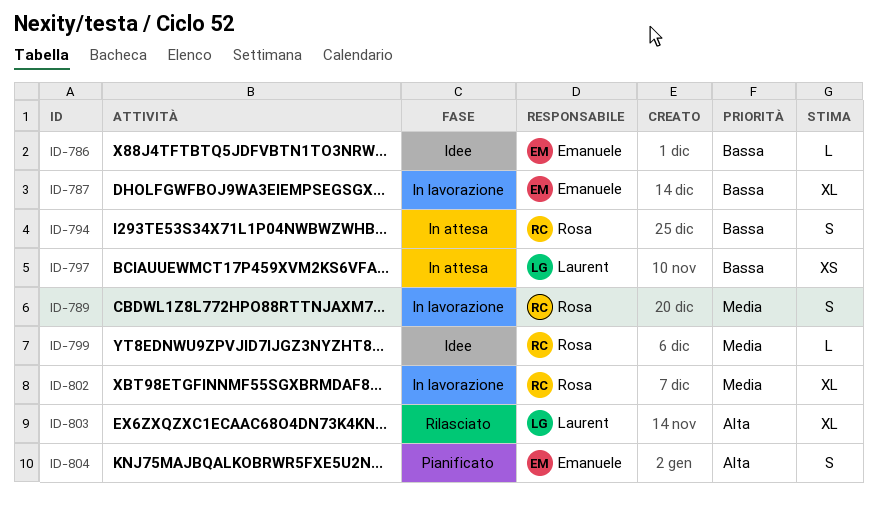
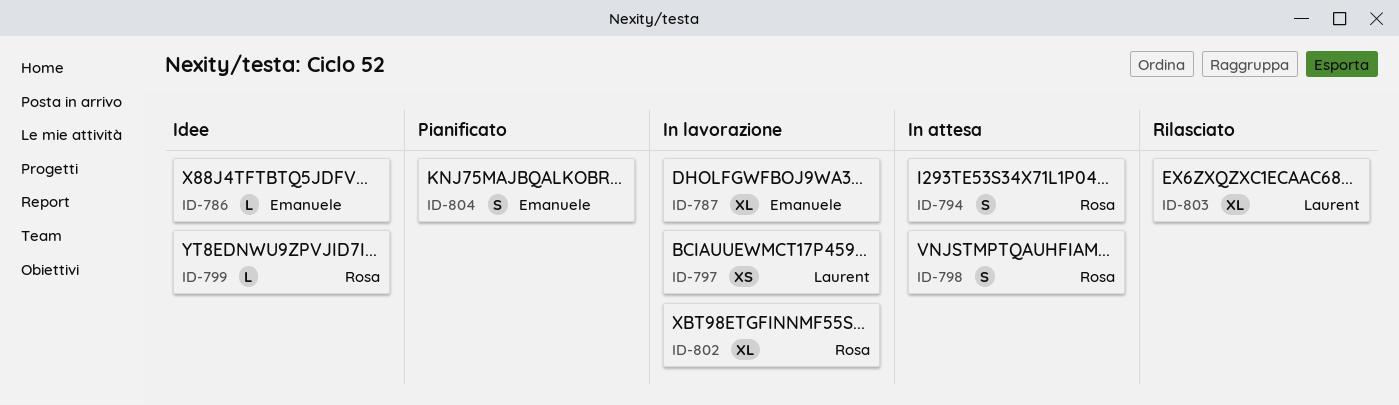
ID-789: present -> none
ID-797, status: In attesa -> In lavorazione
ID-798: none -> present

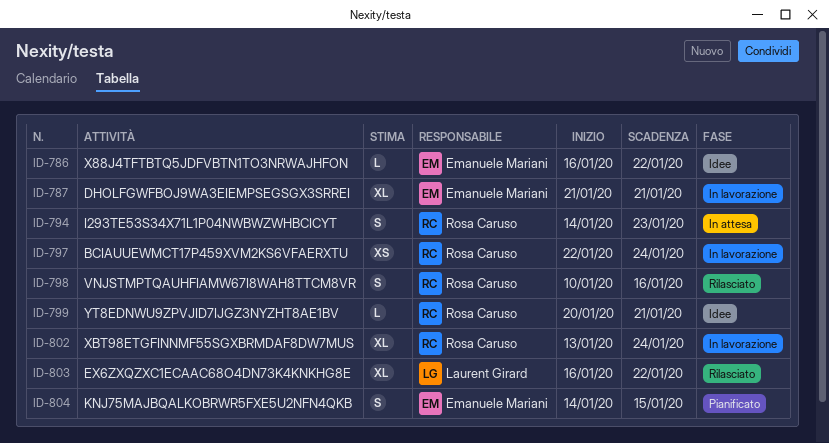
ID-797, owner: Laurent Girard -> Rosa Caruso
ID-798, status: In attesa -> Rilasciato

